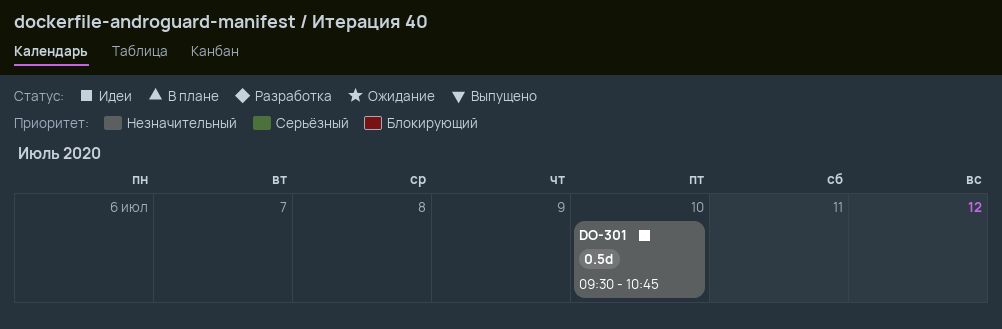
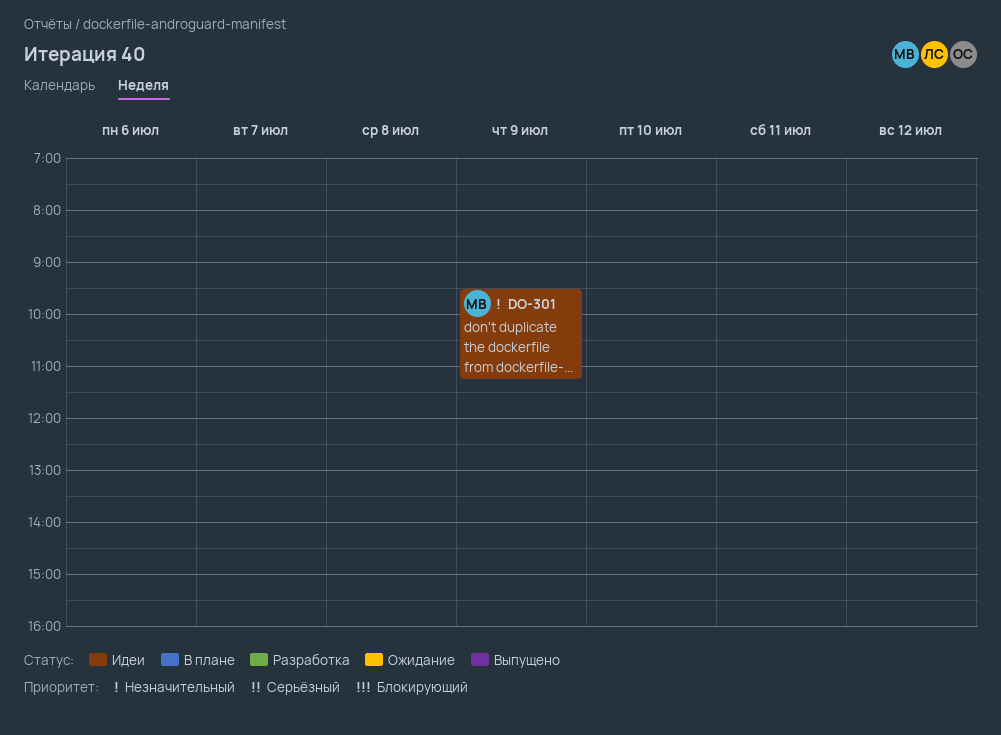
DO-301, day: Jul 10 -> Jul 9
DO-301, ends: 10:45 -> 11:15

